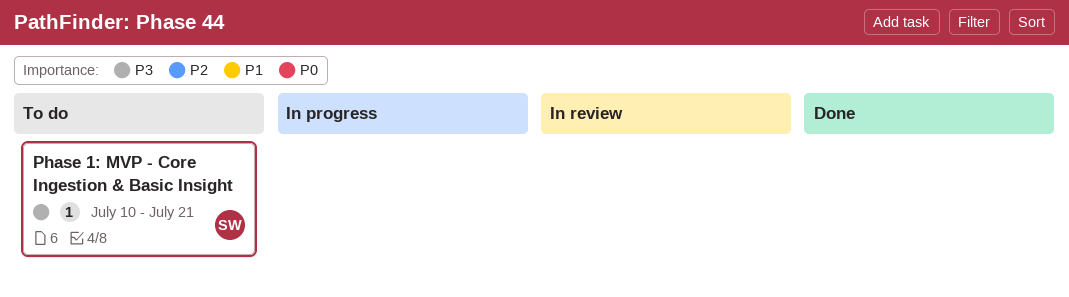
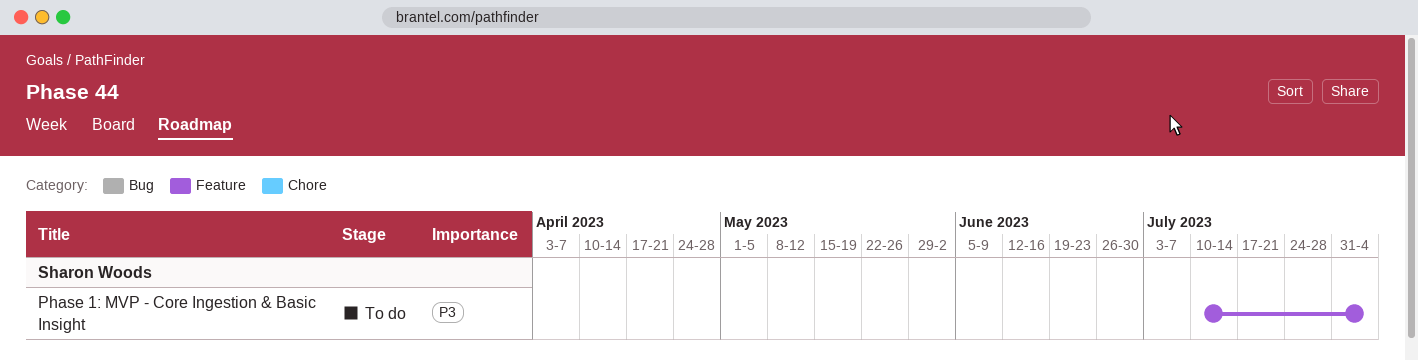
Phase 1: MVP - Core Ingestion & Basic Insight, due: Jul 21 -> Aug 4

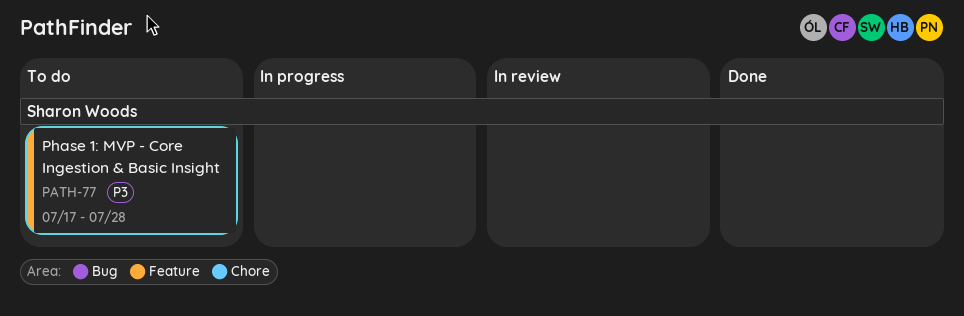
Phase 1: MVP - Core Ingestion & Basic Insight, start: Jul 10 -> Jul 17
Phase 1: MVP - Core Ingestion & Basic Insight, due: Aug 4 -> Jul 28

